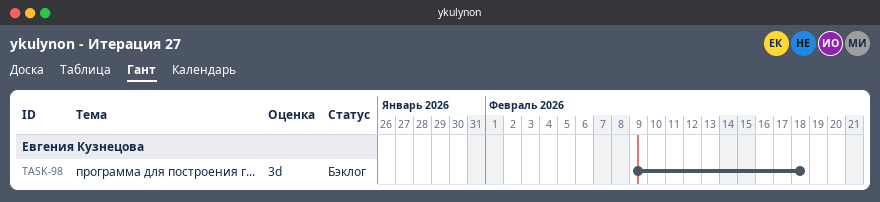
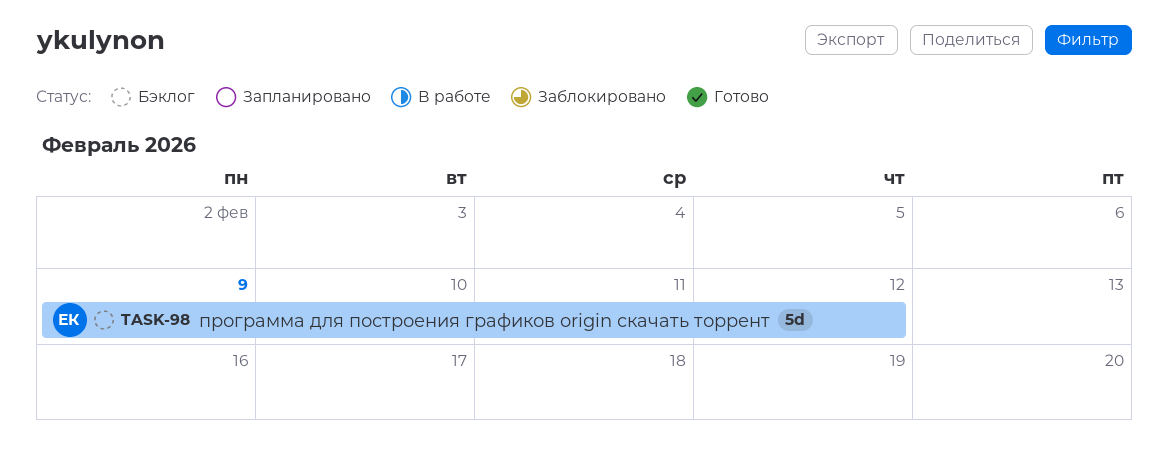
TASK-98, estimate: 3d -> 5d
TASK-98, due: Feb 18 -> Feb 12

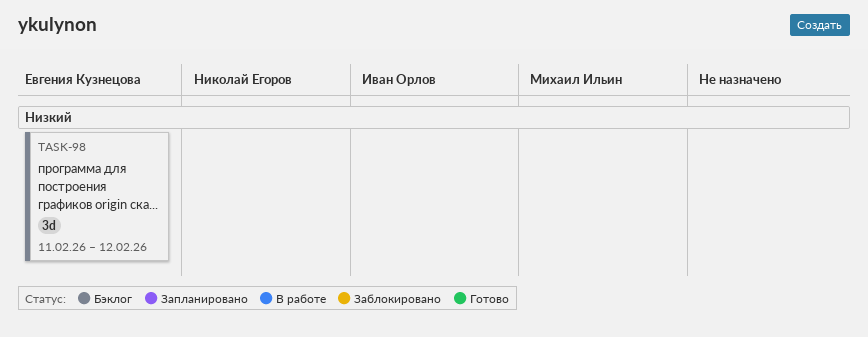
TASK-98, estimate: 5d -> 3d
TASK-98, start: Feb 9 -> Feb 11

